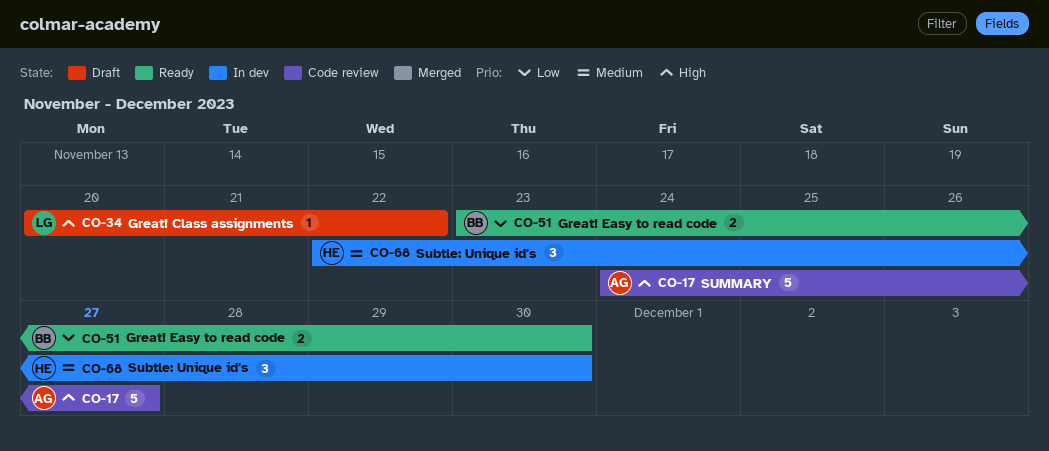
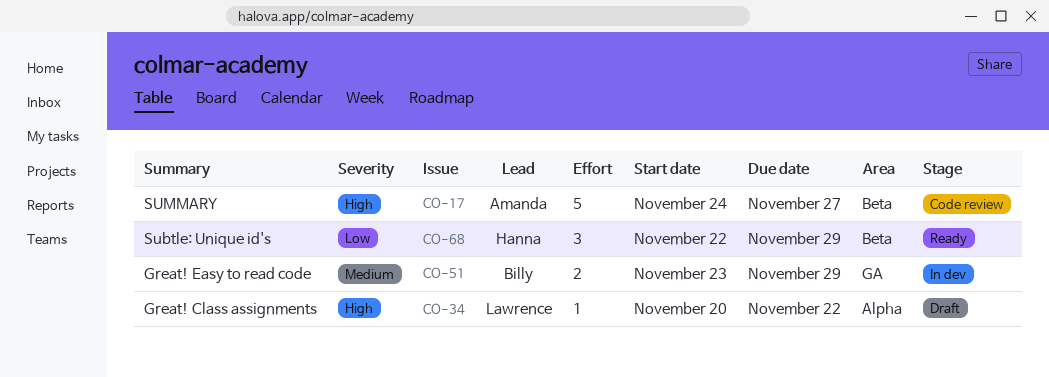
CO-51, status: Ready -> In dev
CO-51, priority: Low -> Medium
CO-51, due: Nov 30 -> Nov 29
CO-68, status: In dev -> Ready
CO-68, priority: Medium -> Low
CO-68, due: Nov 30 -> Nov 29

